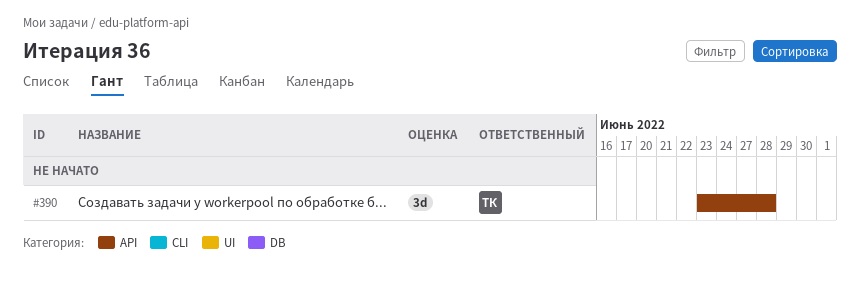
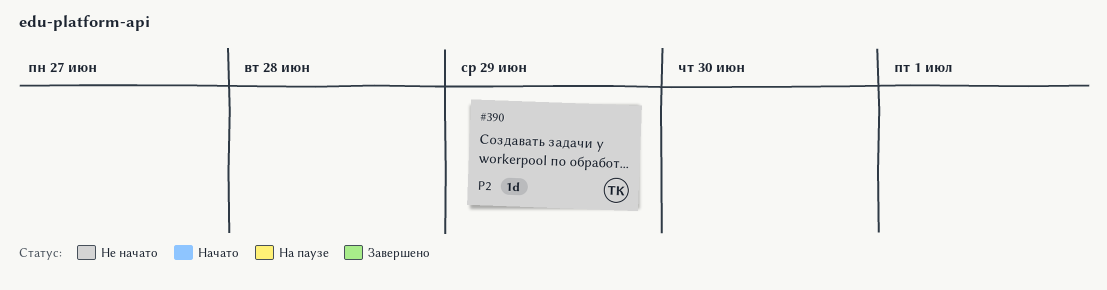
#390, estimate: 3d -> 1d
#390, due: Jun 28 -> Jun 29

